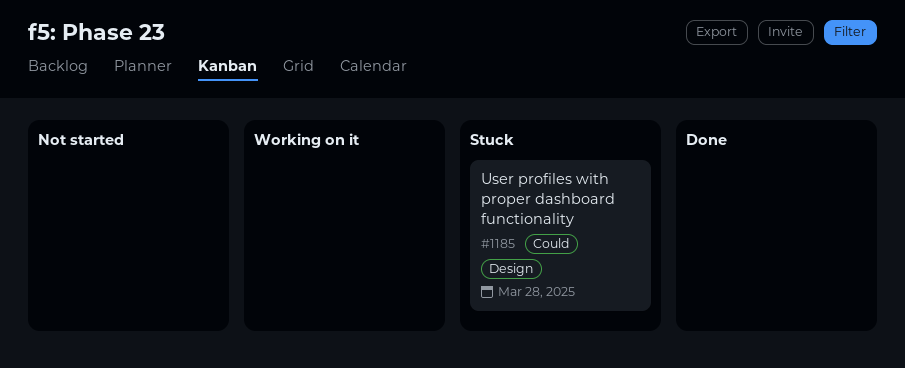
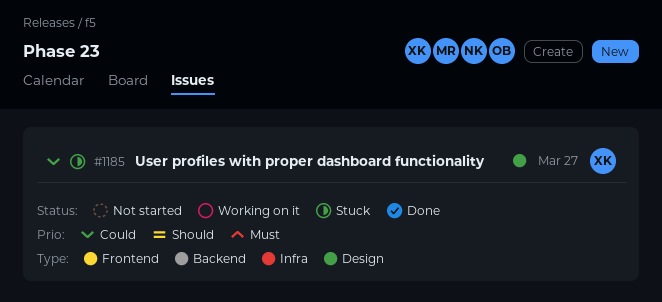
#1185, due: Mar 28 -> Mar 27

